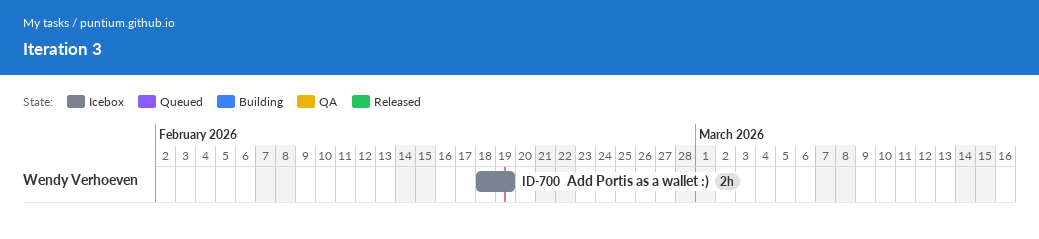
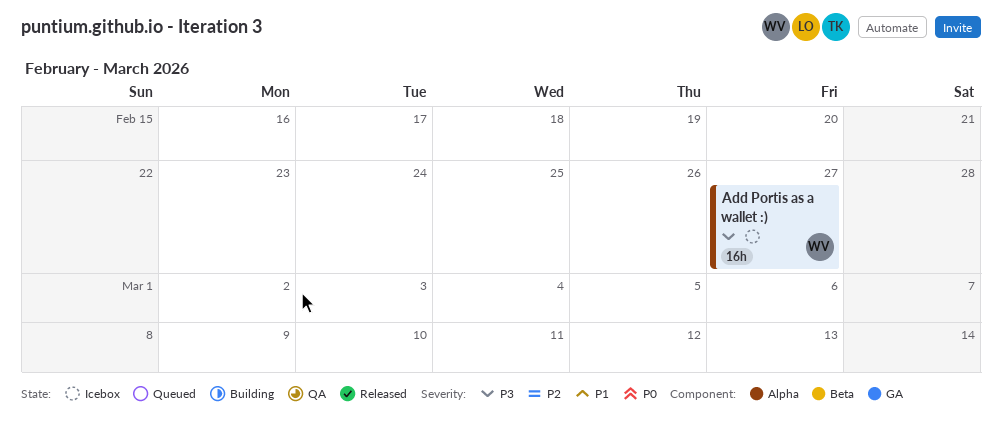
Add Portis as a wallet :), estimate: 2h -> 16h
Add Portis as a wallet :), due: Feb 19 -> Feb 27

